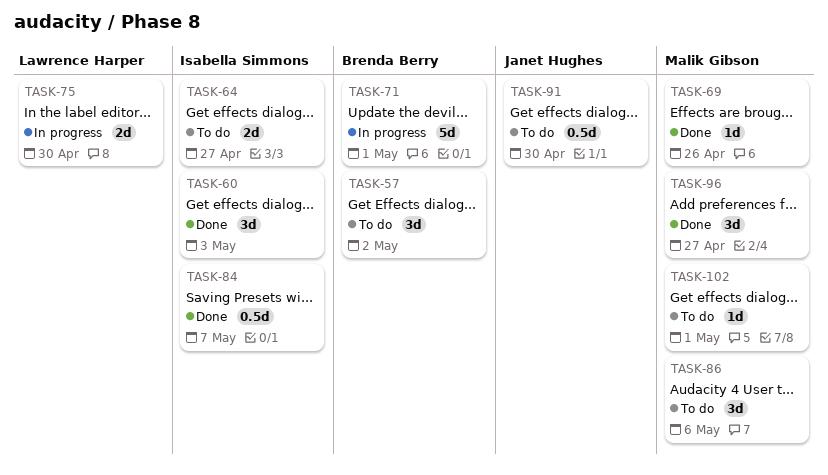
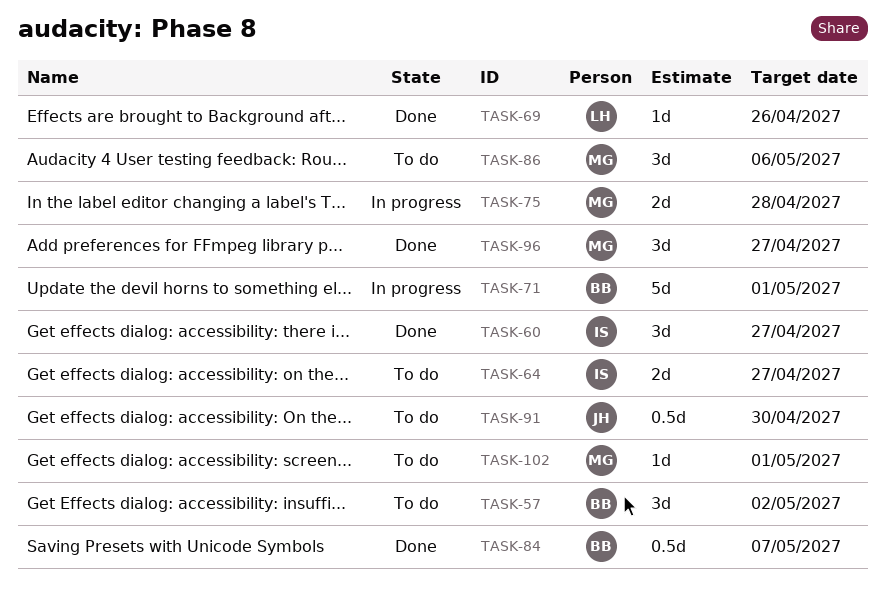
TASK-60, due: May 3 -> Apr 27
TASK-69, owner: Malik Gibson -> Lawrence Harper
TASK-75, owner: Lawrence Harper -> Malik Gibson
TASK-75, due: Apr 30 -> Apr 28
TASK-84, owner: Isabella Simmons -> Brenda Berry

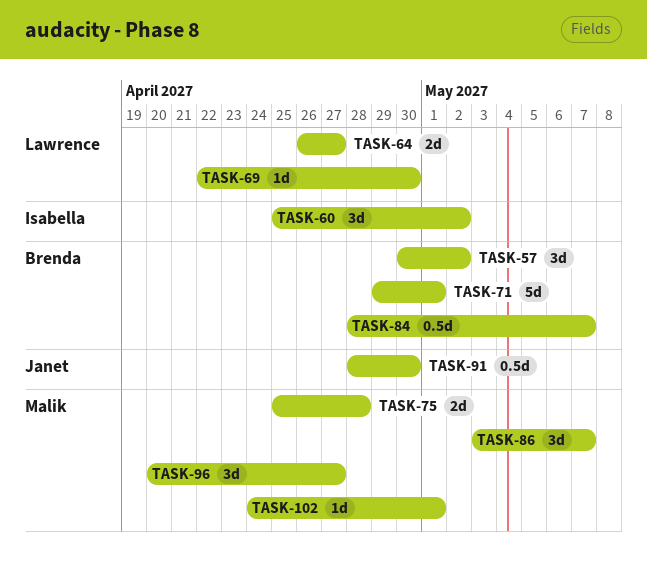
TASK-60, due: Apr 27 -> May 2
TASK-64, owner: Isabella -> Lawrence
TASK-69, due: Apr 26 -> Apr 30
TASK-86, due: May 6 -> May 7

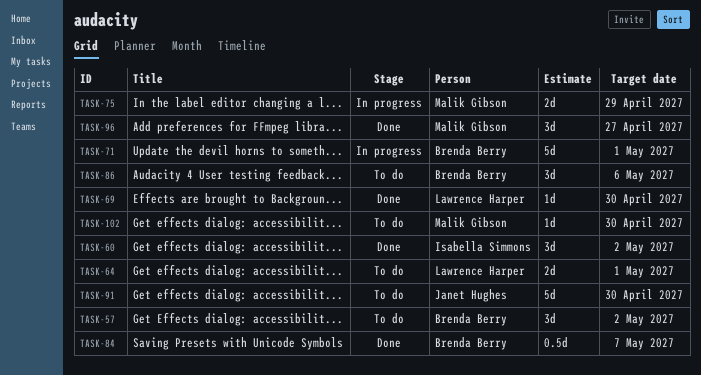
TASK-64, due: Apr 27 -> May 1
TASK-75, due: Apr 28 -> Apr 29
TASK-86, owner: Malik Gibson -> Brenda Berry
TASK-86, due: May 7 -> May 6
TASK-91, estimate: 0.5d -> 5d
TASK-102, due: May 1 -> Apr 30

